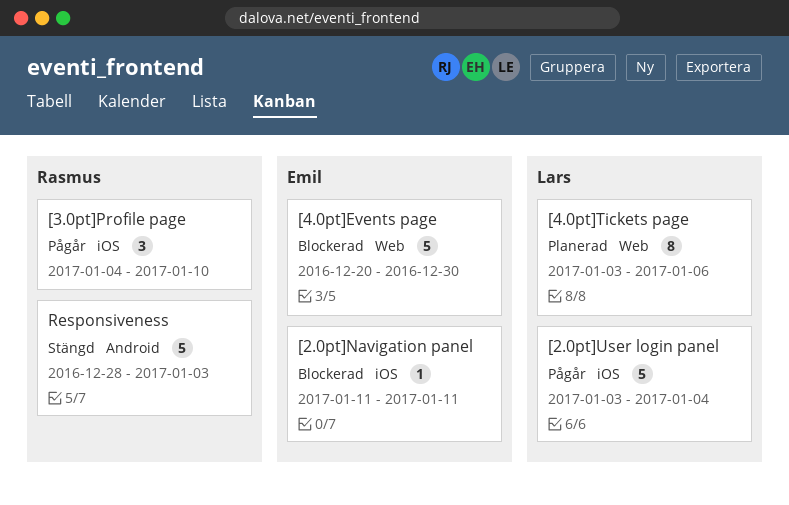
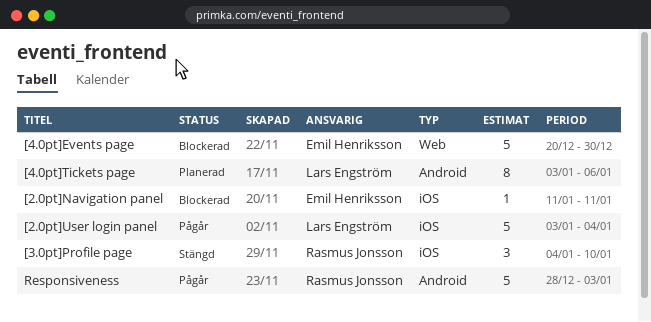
[3.0pt]Profile page, status: Pågår -> Stängd
[4.0pt]Tickets page, label: Web -> Android
Responsiveness, status: Stängd -> Pågår

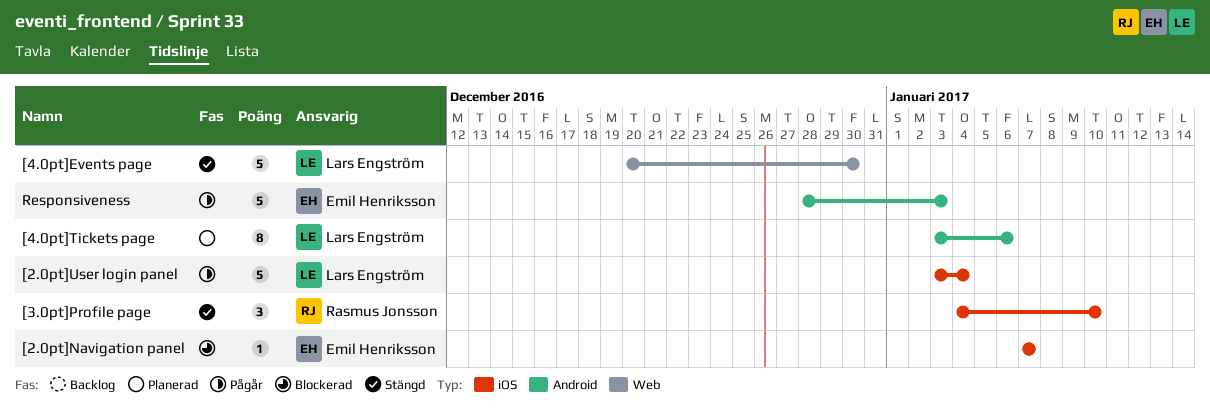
[2.0pt]Navigation panel, start: Jan 11 -> Jan 7
[2.0pt]Navigation panel, due: Jan 11 -> Jan 7
[4.0pt]Events page, status: Blockerad -> Stängd
[4.0pt]Events page, owner: Emil Henriksson -> Lars Engström
Responsiveness, owner: Rasmus Jonsson -> Emil Henriksson

